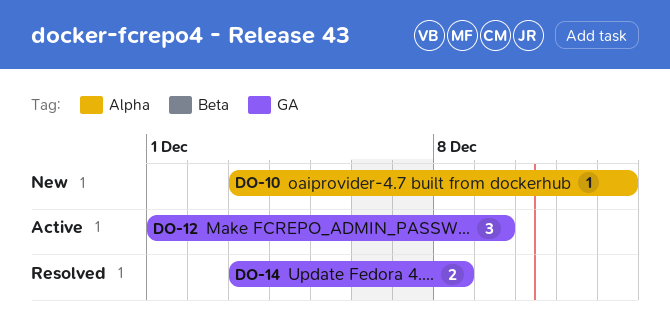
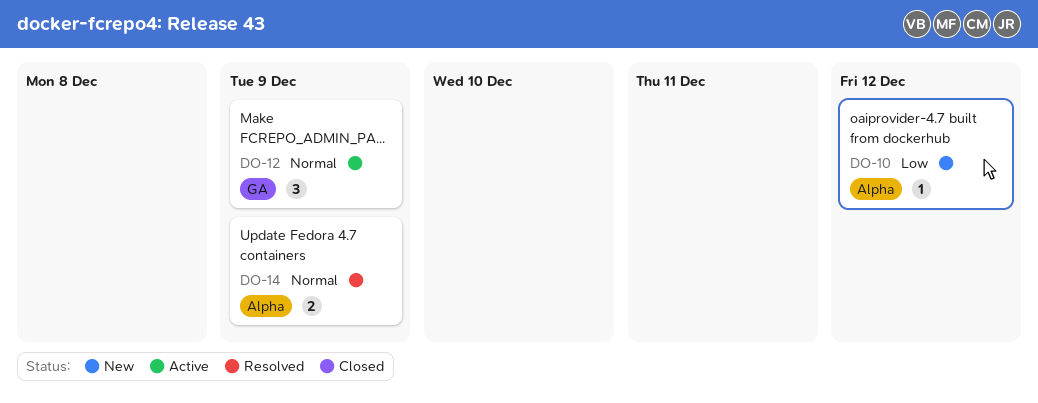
DO-14, label: GA -> Alpha
DO-14, due: Dec 8 -> Dec 9

